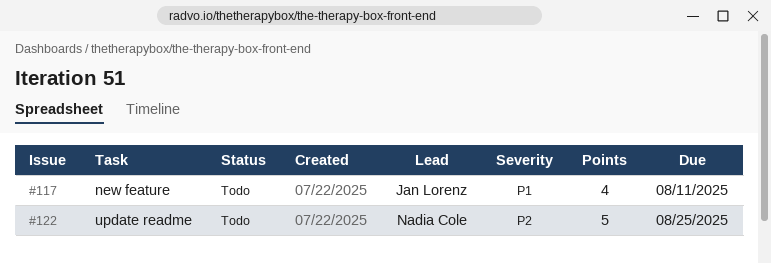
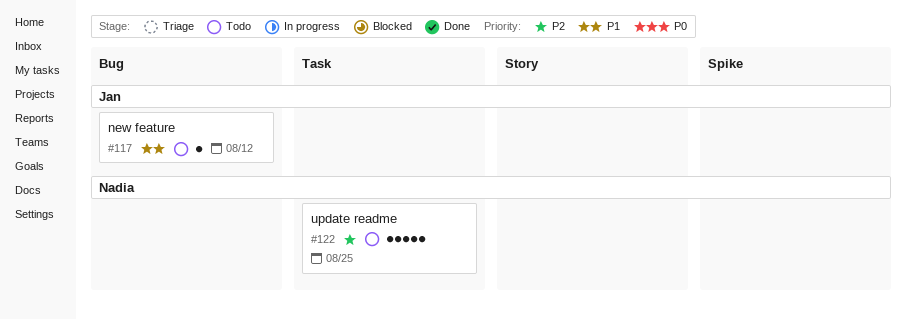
#117, estimate: 4 -> 1
#117, due: Aug 11 -> Aug 12

